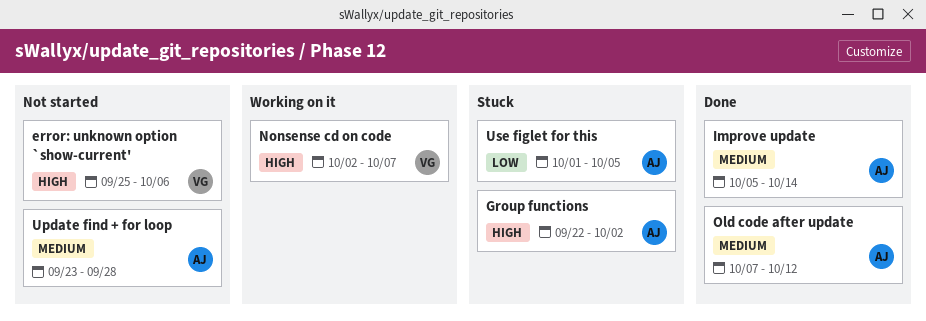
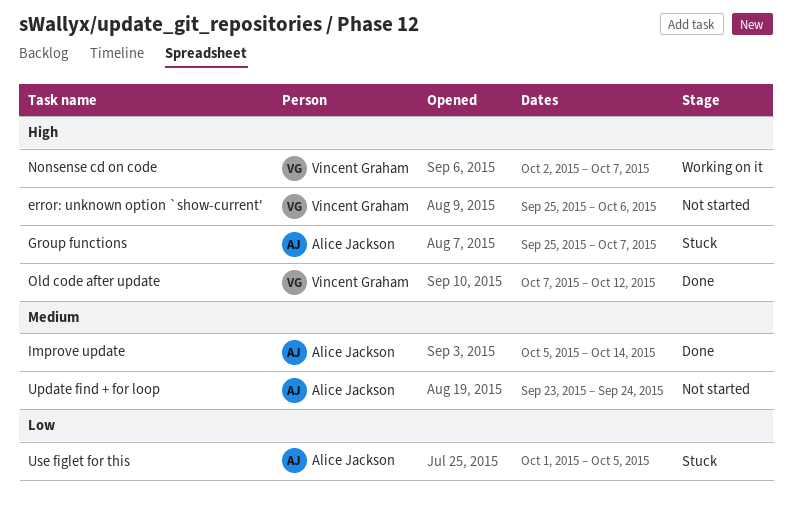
Group functions, start: Sep 22 -> Sep 25
Group functions, due: Oct 2 -> Oct 7
Old code after update, owner: Alice Jackson -> Vincent Graham
Old code after update, priority: Medium -> High
Update find + for loop, due: Sep 28 -> Sep 24

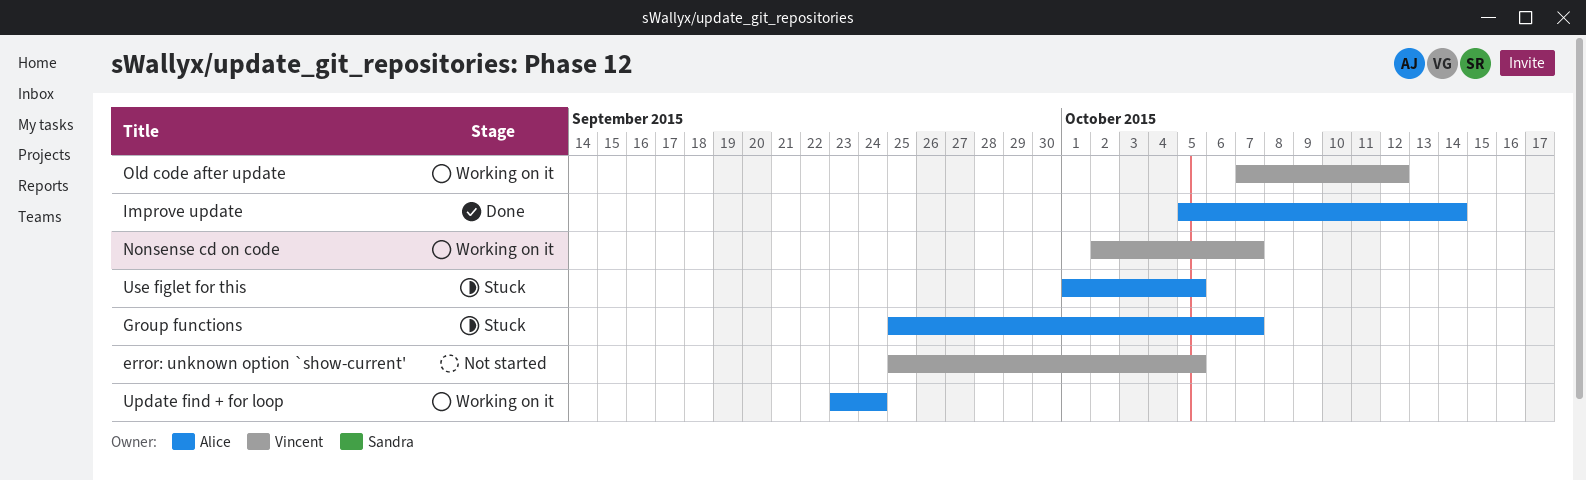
error: unknown option `show-current', due: Oct 6 -> Oct 5
Old code after update, status: Done -> Working on it
Update find + for loop, status: Not started -> Working on it

